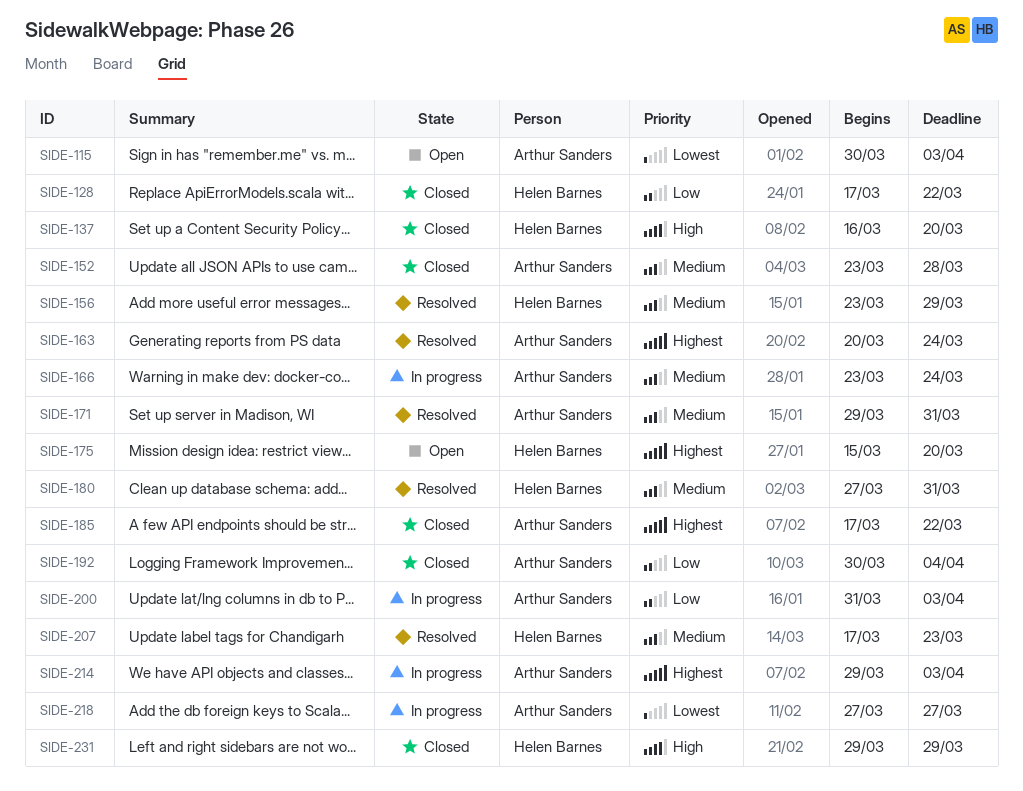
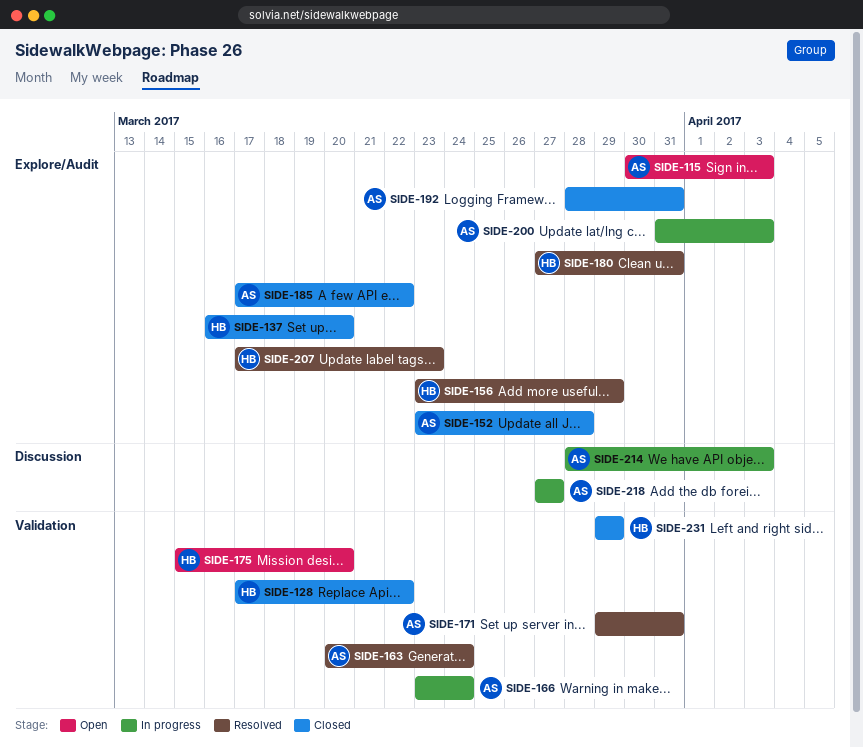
SIDE-192, start: Mar 30 -> Mar 28
SIDE-192, due: Apr 4 -> Mar 31
SIDE-214, start: Mar 29 -> Mar 28

